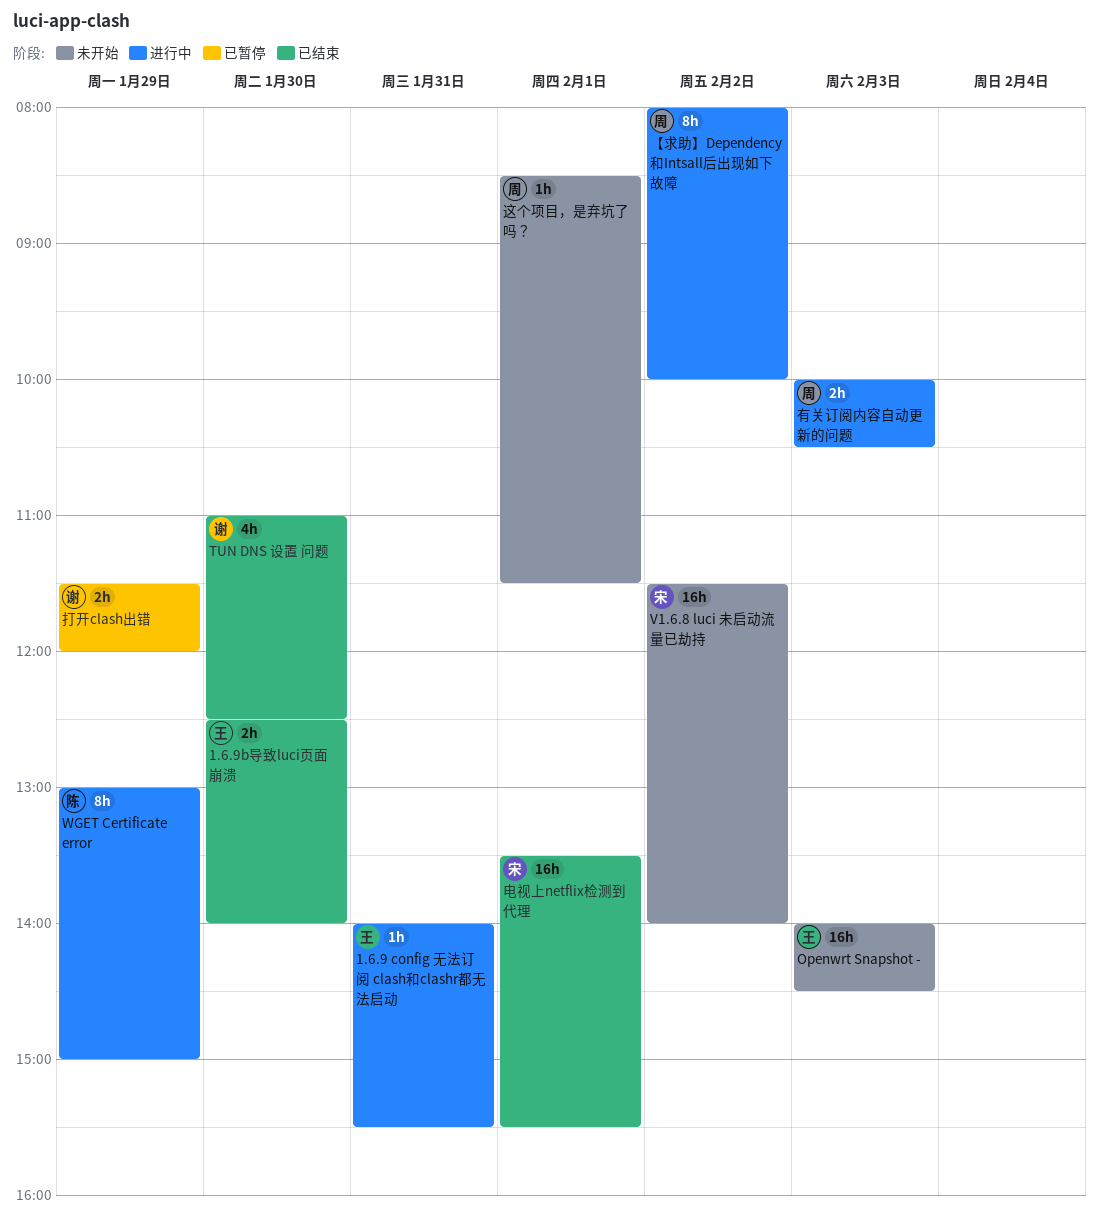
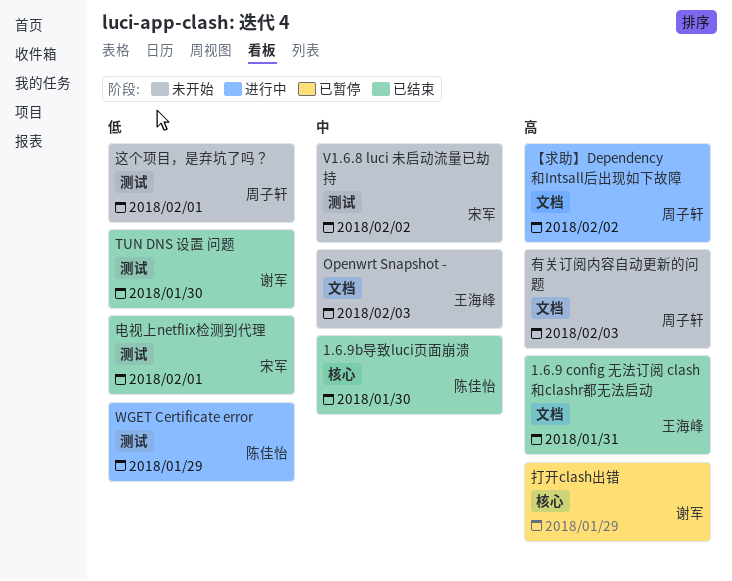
1.6.9 config 无法订阅 clash和clashr都无法启动, status: 进行中 -> 已结束
1.6.9b导致luci页面崩溃, owner: 王海峰 -> 陈佳怡
有关订阅内容自动更新的问题, status: 进行中 -> 未开始

